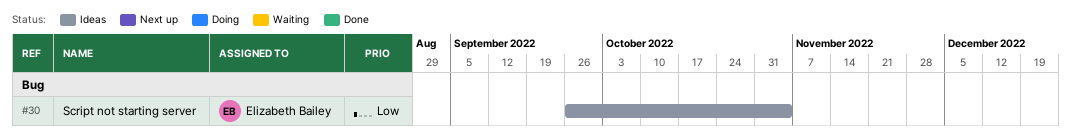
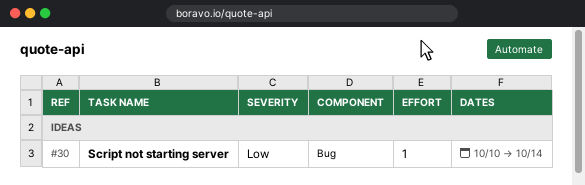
#30, start: Sep 26 -> Oct 10
#30, due: Nov 4 -> Oct 14

